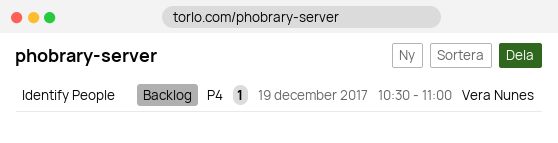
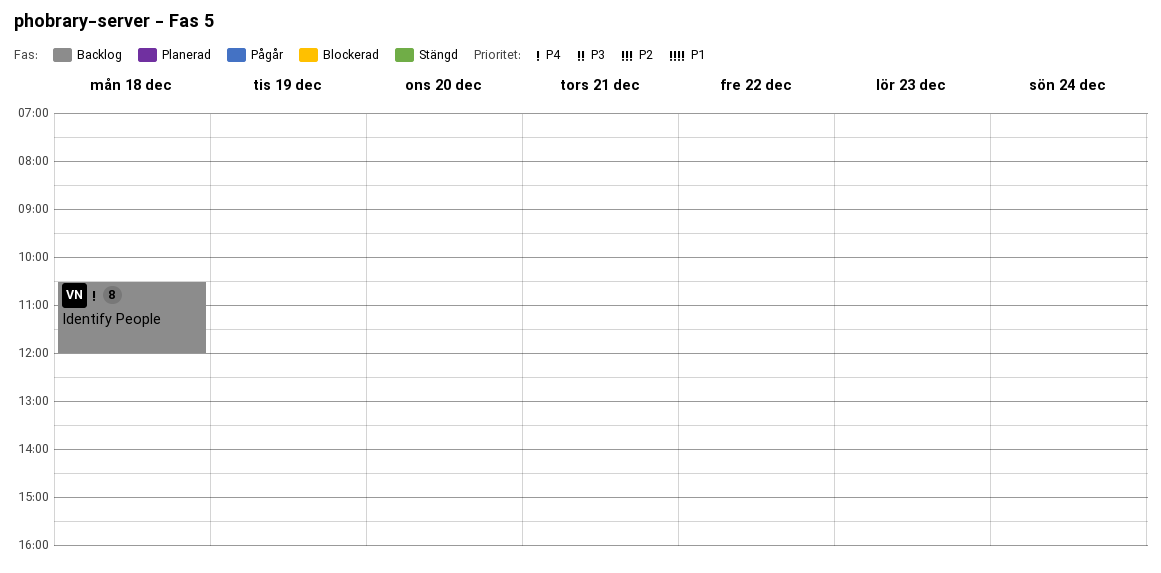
Identify People, estimate: 1 -> 8
Identify People, day: Dec 19 -> Dec 18
Identify People, ends: 11:00 -> 12:00

